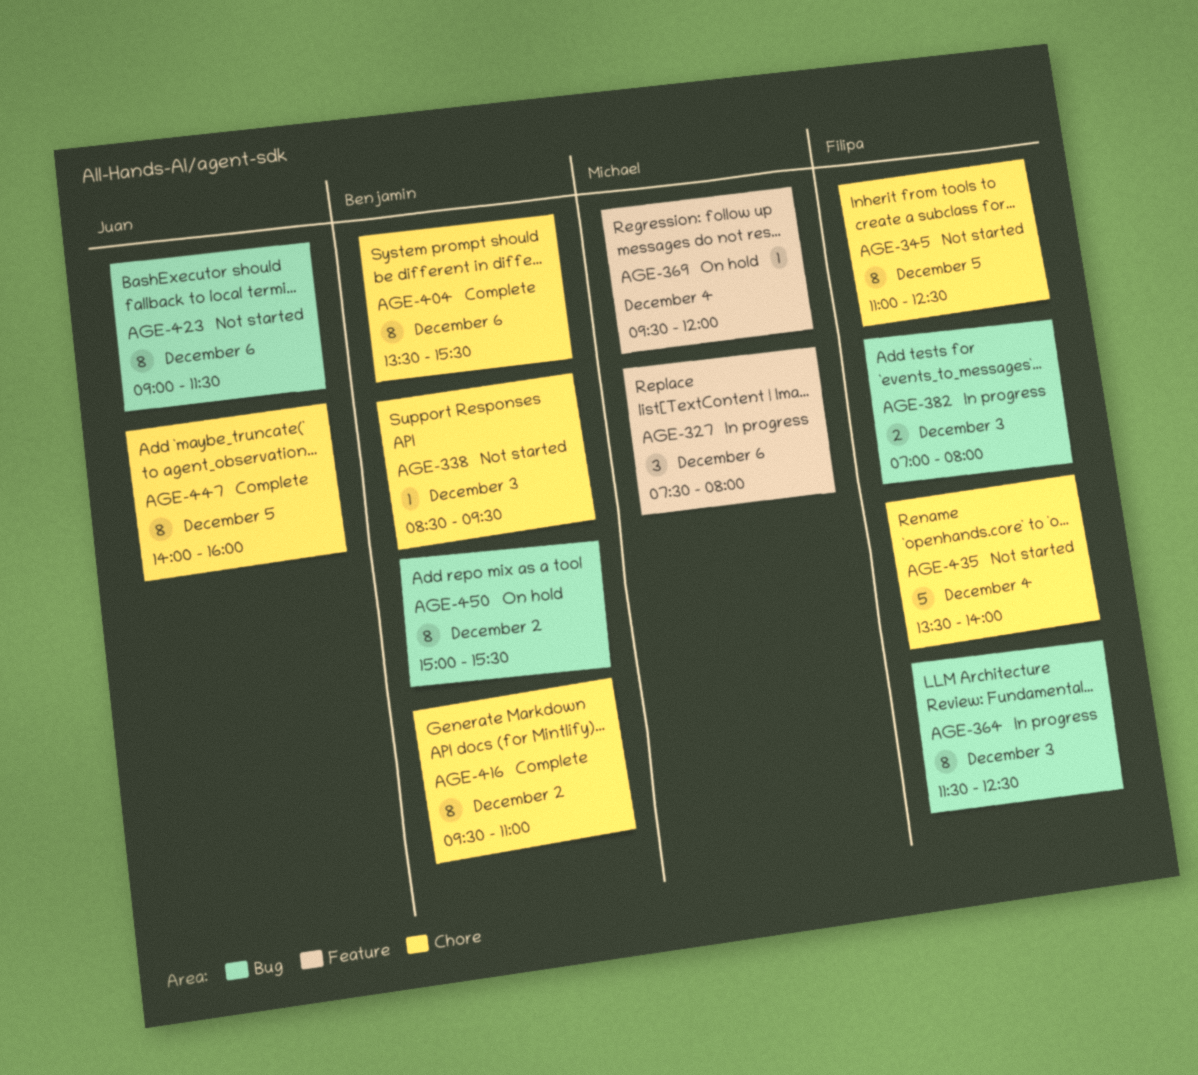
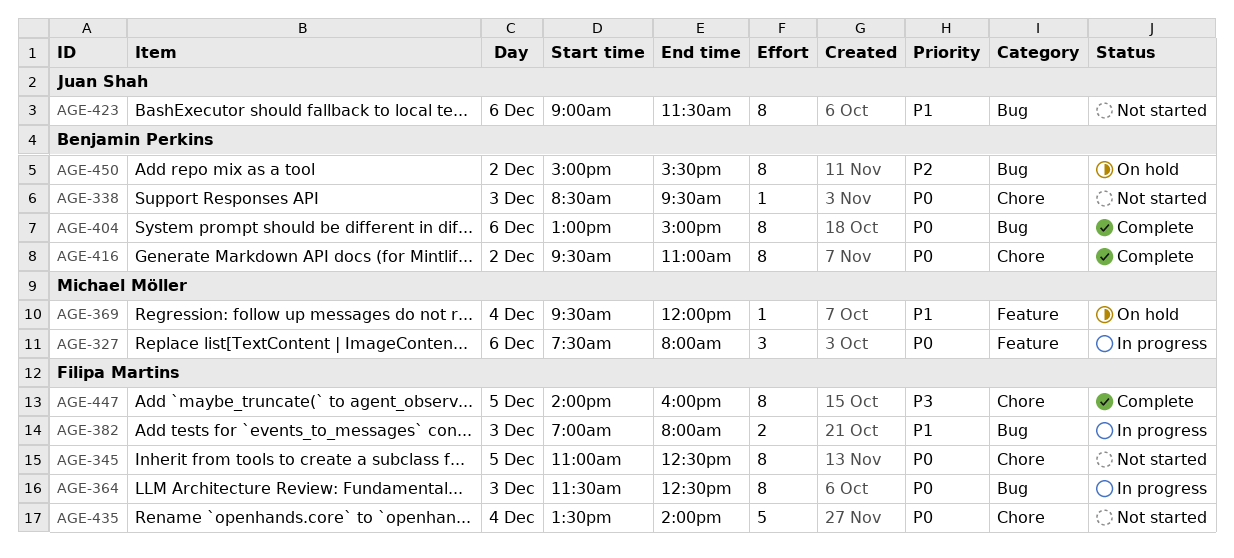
AGE-404, label: Chore -> Bug
AGE-404, begins: 13:30 -> 13:00
AGE-404, ends: 15:30 -> 15:00
AGE-447, owner: Juan Shah -> Filipa Martins

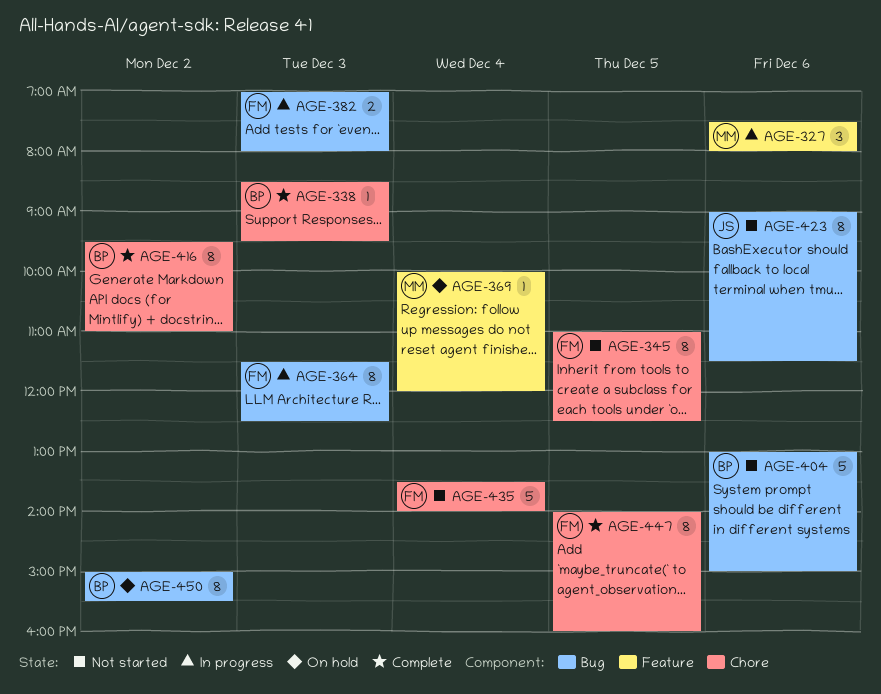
AGE-338, status: Not started -> Complete
AGE-369, begins: 09:30 -> 10:00
AGE-404, status: Complete -> Not started
AGE-404, estimate: 8 -> 5

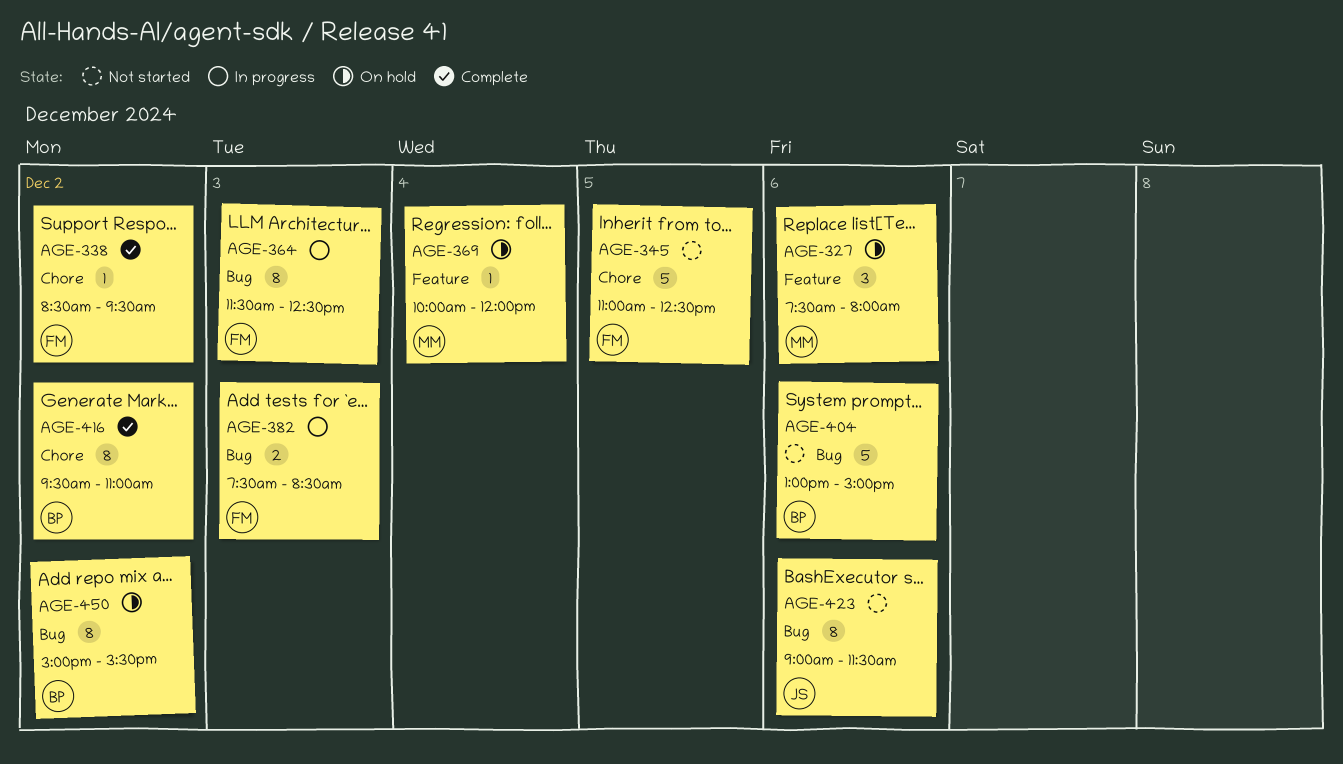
AGE-327, status: In progress -> On hold
AGE-338, owner: BP -> FM
AGE-338, day: Dec 3 -> Dec 2
AGE-345, estimate: 8 -> 5
AGE-382, begins: 07:00 -> 07:30
AGE-382, ends: 08:00 -> 08:30
AGE-435: present -> none
AGE-447: present -> none

